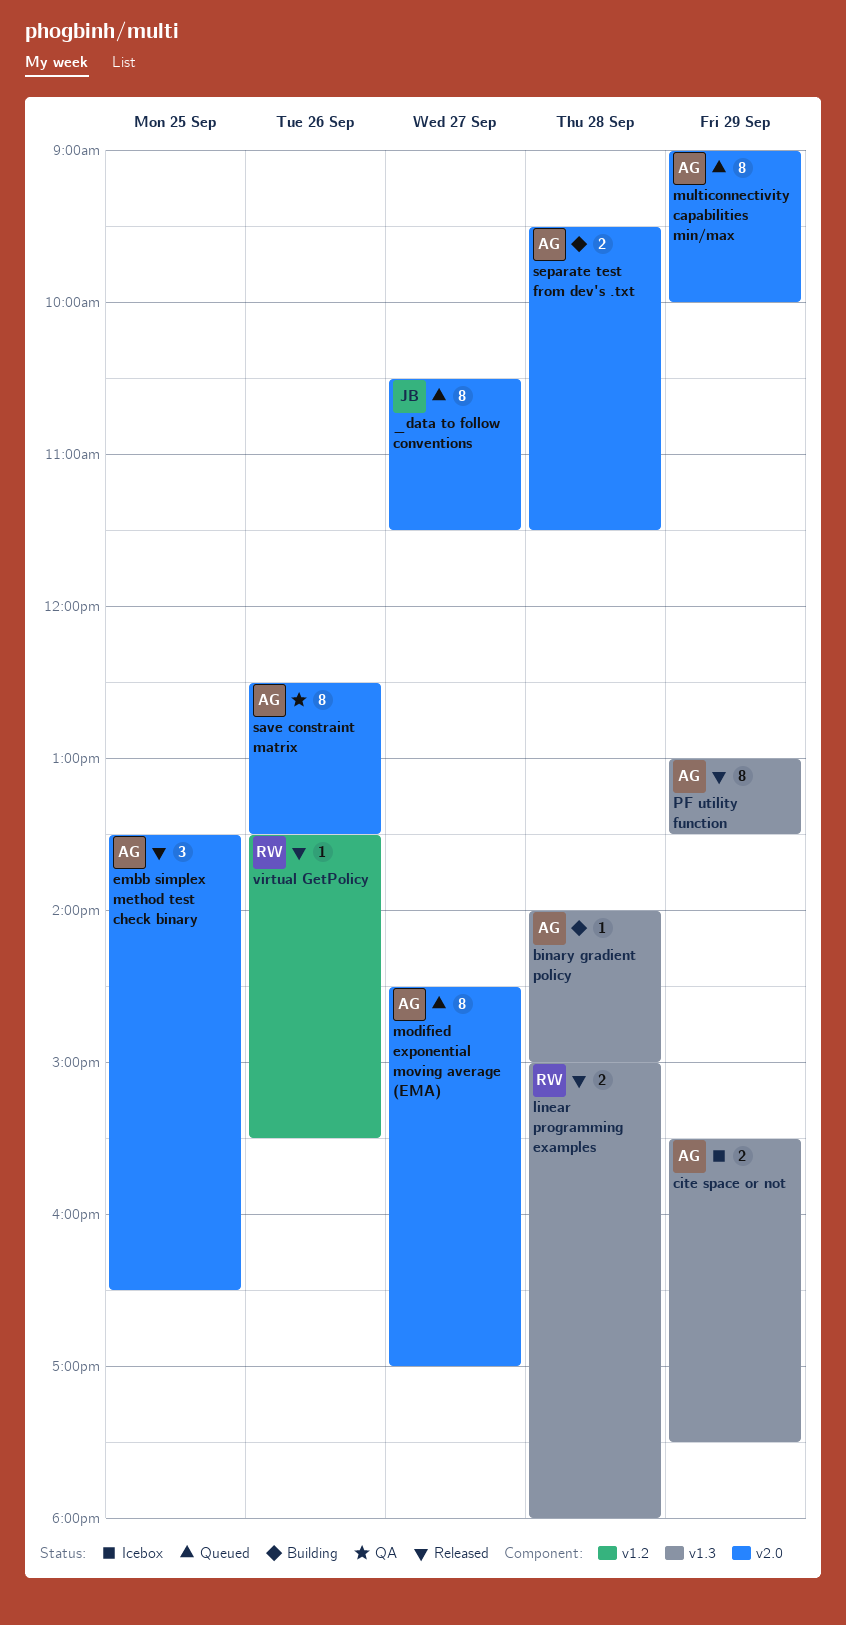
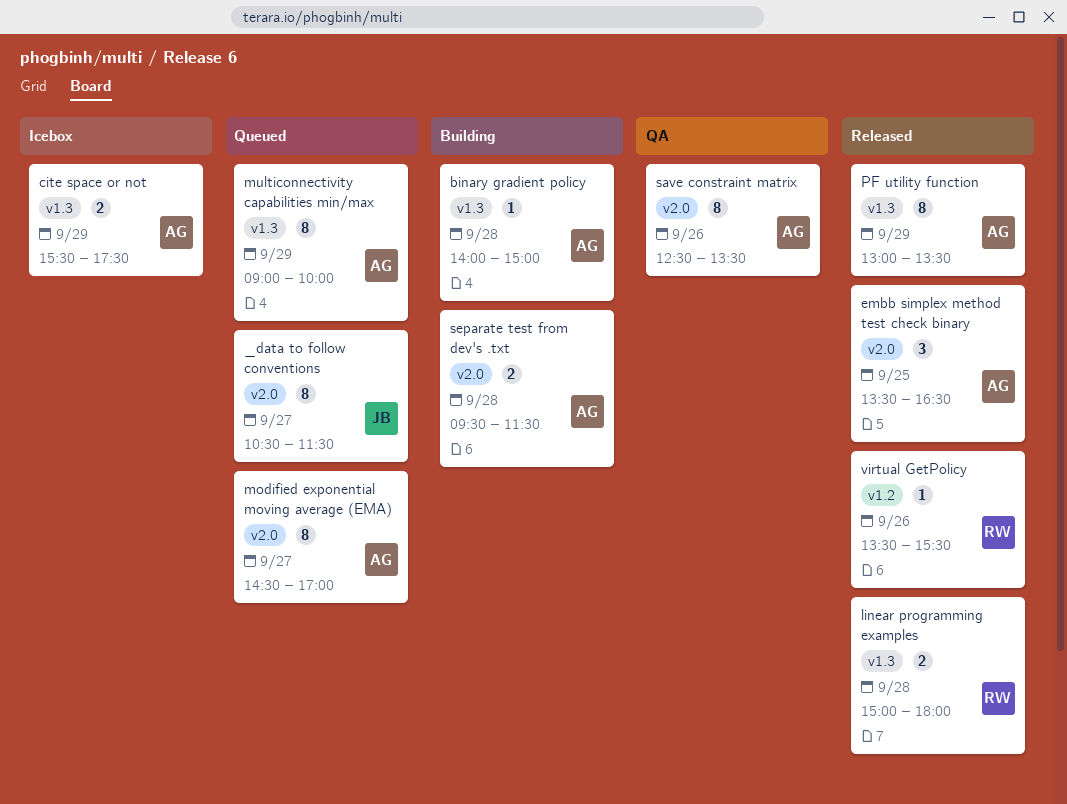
multiconnectivity capabilities min/max, label: v2.0 -> v1.3

